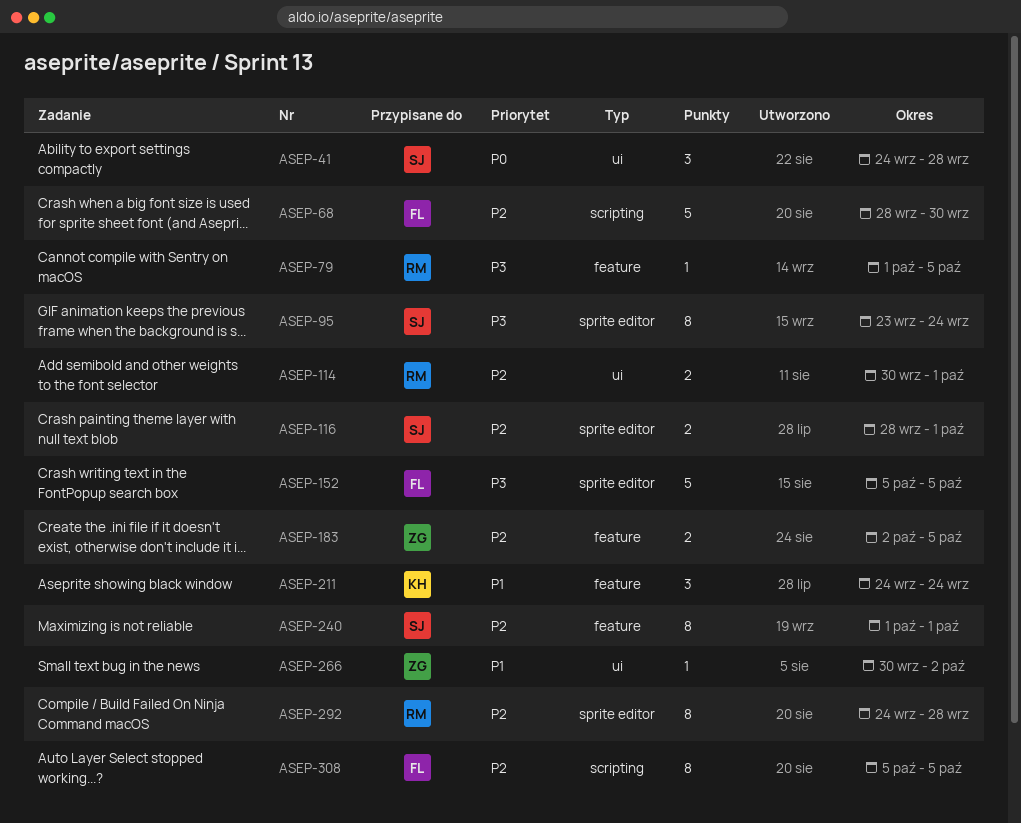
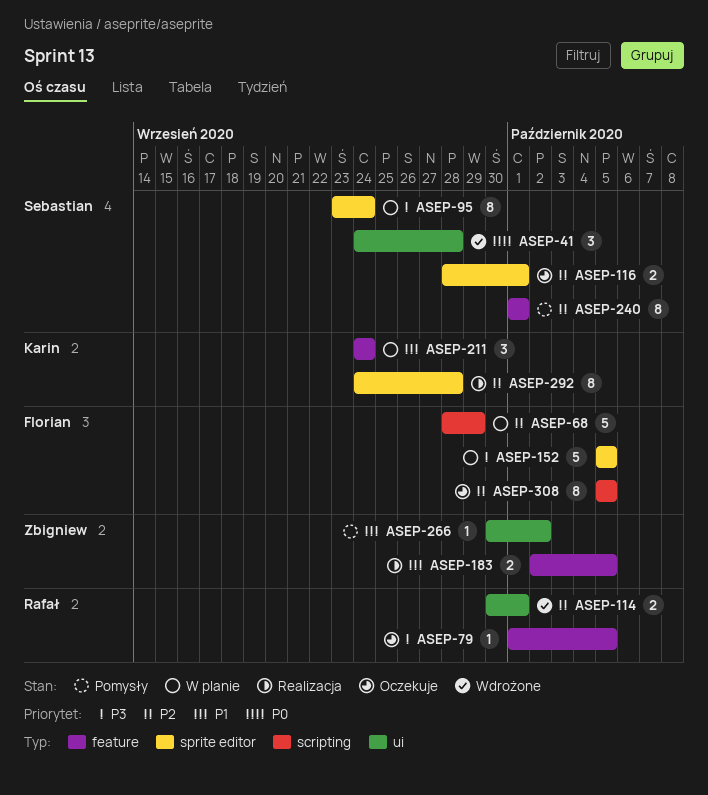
ASEP-68, due: Sep 30 -> Sep 29
ASEP-183, priority: P2 -> P1
ASEP-292, owner: Rafał -> Karin

